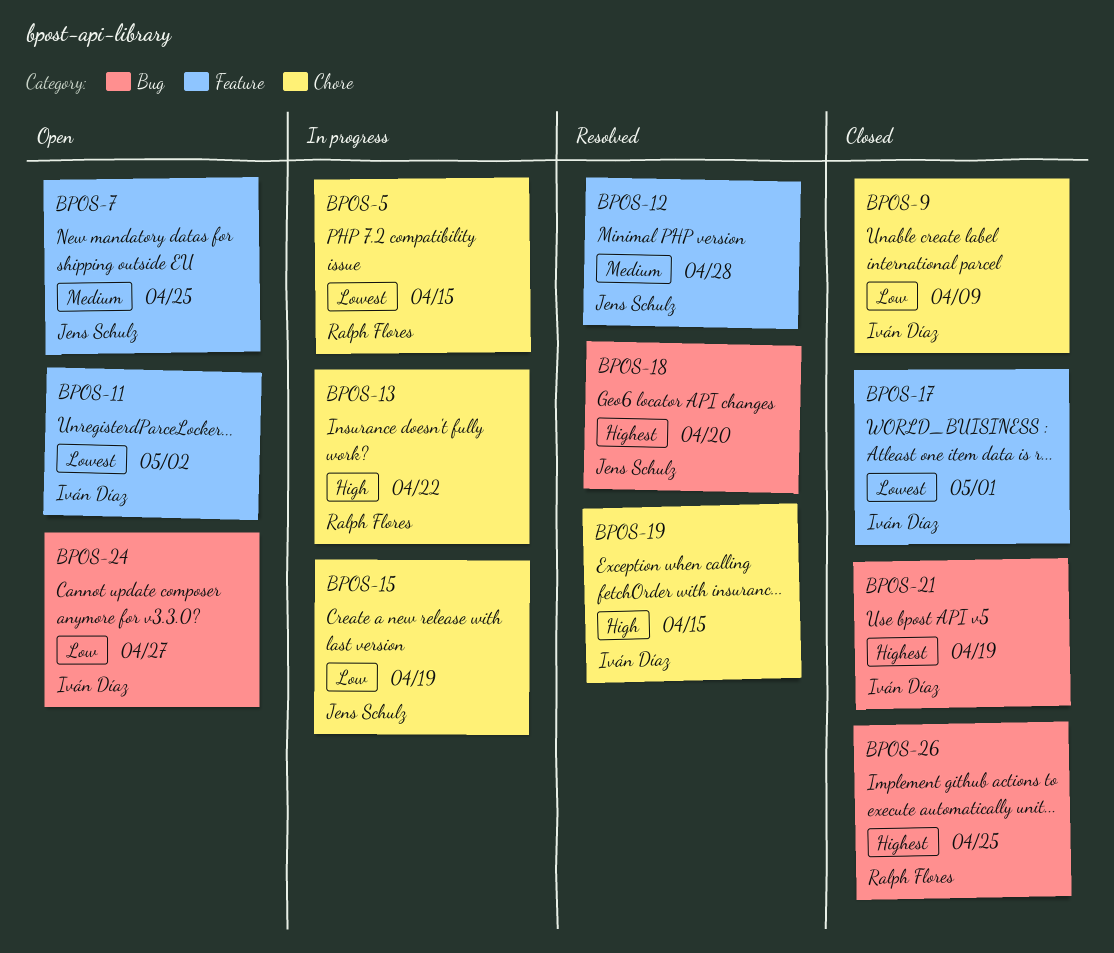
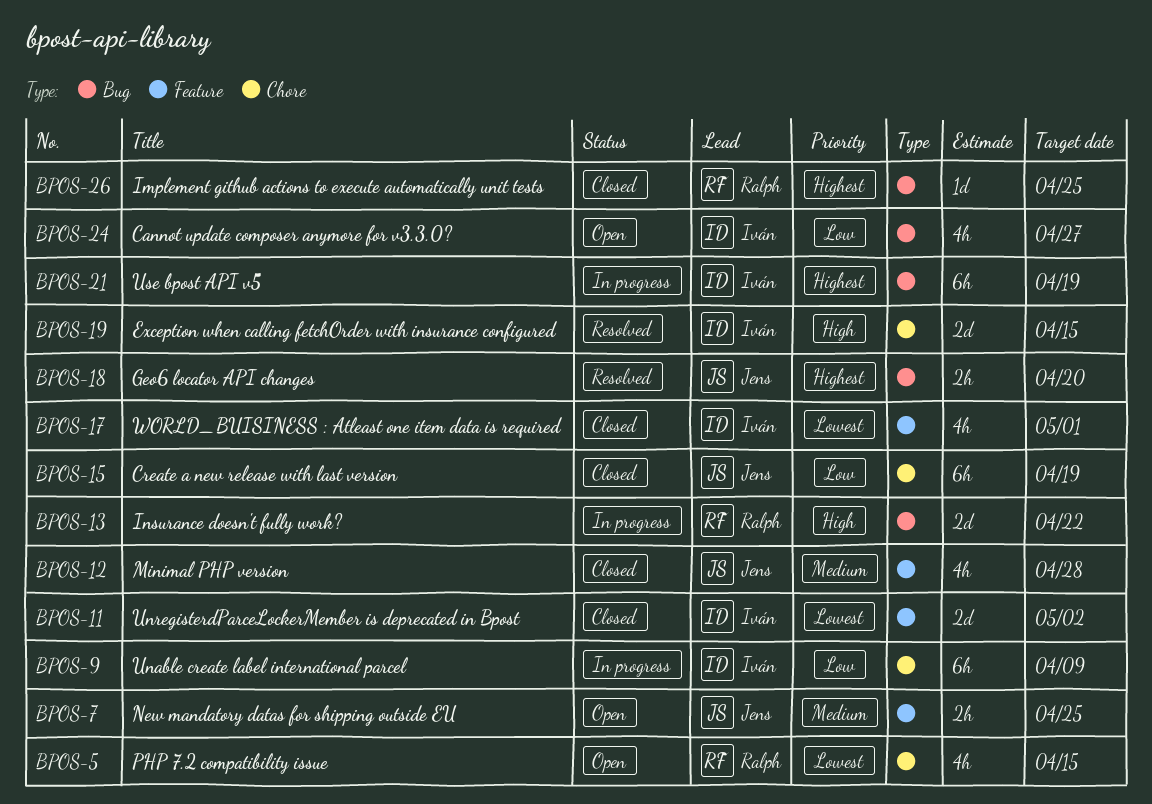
BPOS-5, status: In progress -> Open
BPOS-9, status: Closed -> In progress
BPOS-11, status: Open -> Closed
BPOS-12, status: Resolved -> Closed
BPOS-13, label: Chore -> Bug
BPOS-15, status: In progress -> Closed
BPOS-21, status: Closed -> In progress

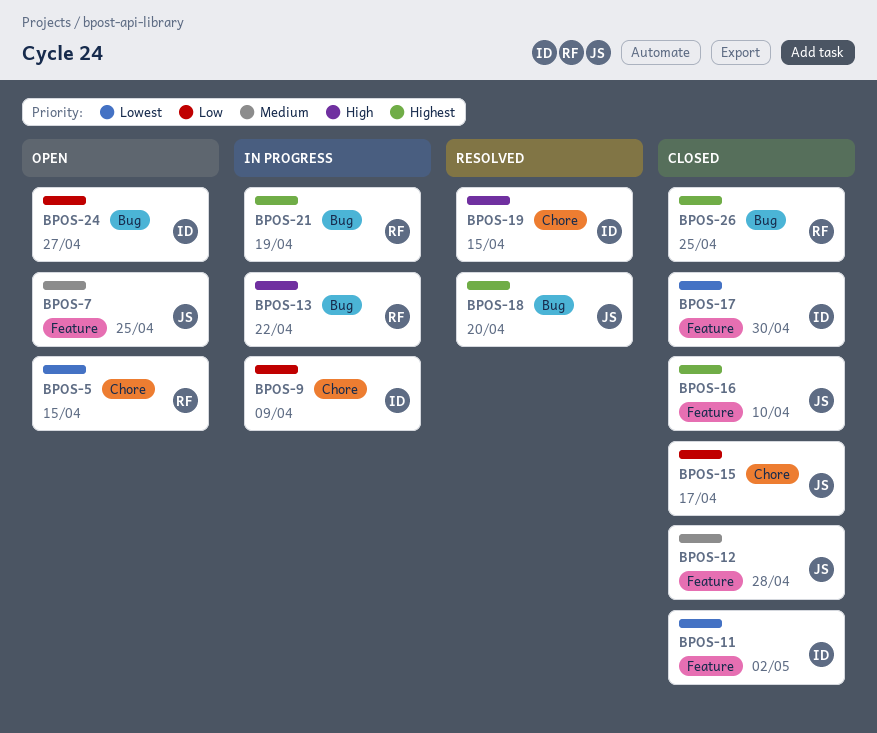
BPOS-15, due: Apr 19 -> Apr 17
BPOS-16: none -> present
BPOS-17, due: May 1 -> Apr 30
BPOS-21, owner: Iván -> Ralph

